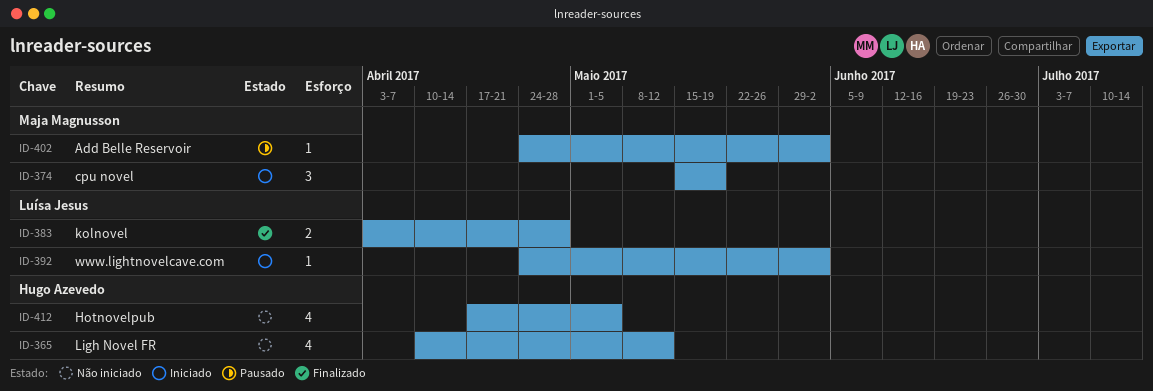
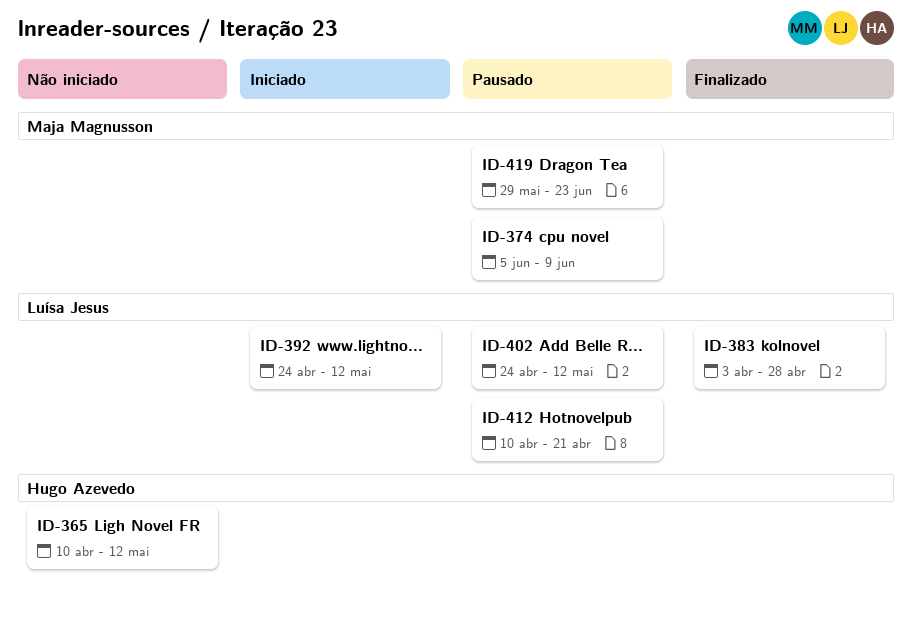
ID-374, status: Iniciado -> Pausado
ID-374, start: May 15 -> Jun 5
ID-374, due: May 19 -> Jun 9
ID-392, due: Jun 2 -> May 12
ID-402, owner: Maja Magnusson -> Luísa Jesus
ID-402, due: Jun 2 -> May 12
ID-412, status: Não iniciado -> Pausado
ID-412, owner: Hugo Azevedo -> Luísa Jesus
ID-412, start: Apr 17 -> Apr 10
ID-412, due: May 5 -> Apr 21
ID-419: none -> present

